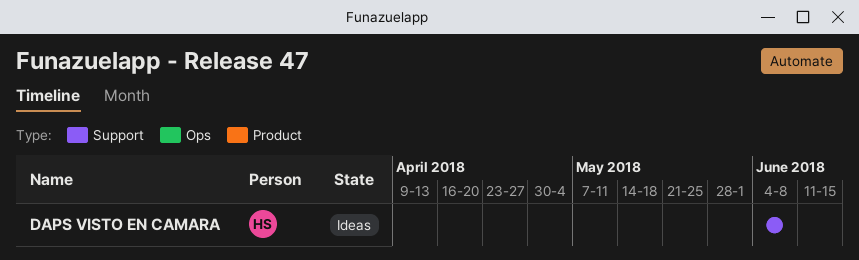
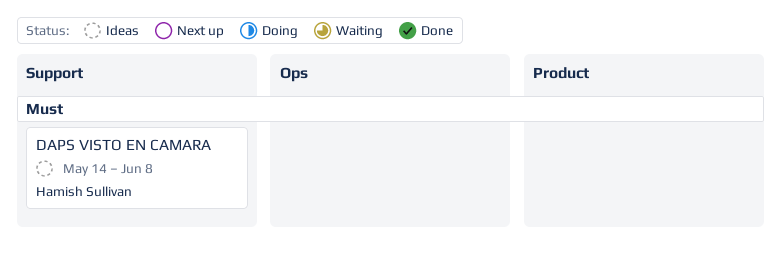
DAPS VISTO EN CAMARA, start: Jun 4 -> May 14

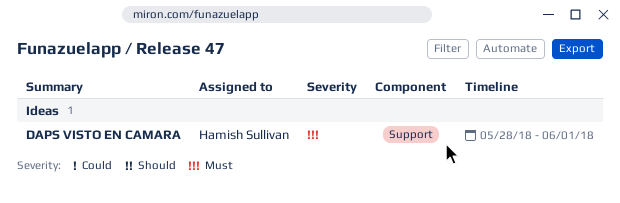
DAPS VISTO EN CAMARA, start: May 14 -> May 28
DAPS VISTO EN CAMARA, due: Jun 8 -> Jun 1

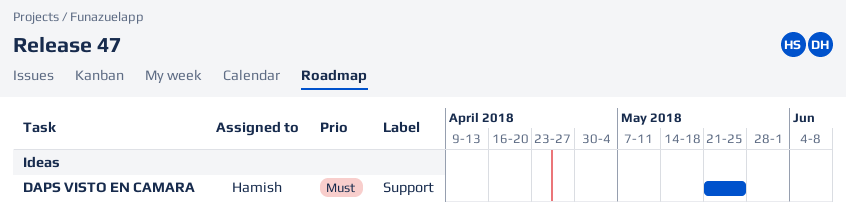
DAPS VISTO EN CAMARA, start: May 28 -> May 21
DAPS VISTO EN CAMARA, due: Jun 1 -> May 25

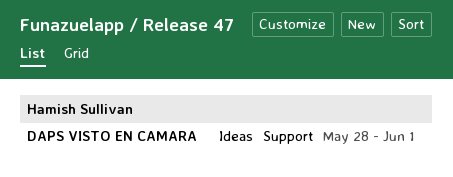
DAPS VISTO EN CAMARA, start: May 21 -> May 28
DAPS VISTO EN CAMARA, due: May 25 -> Jun 1

